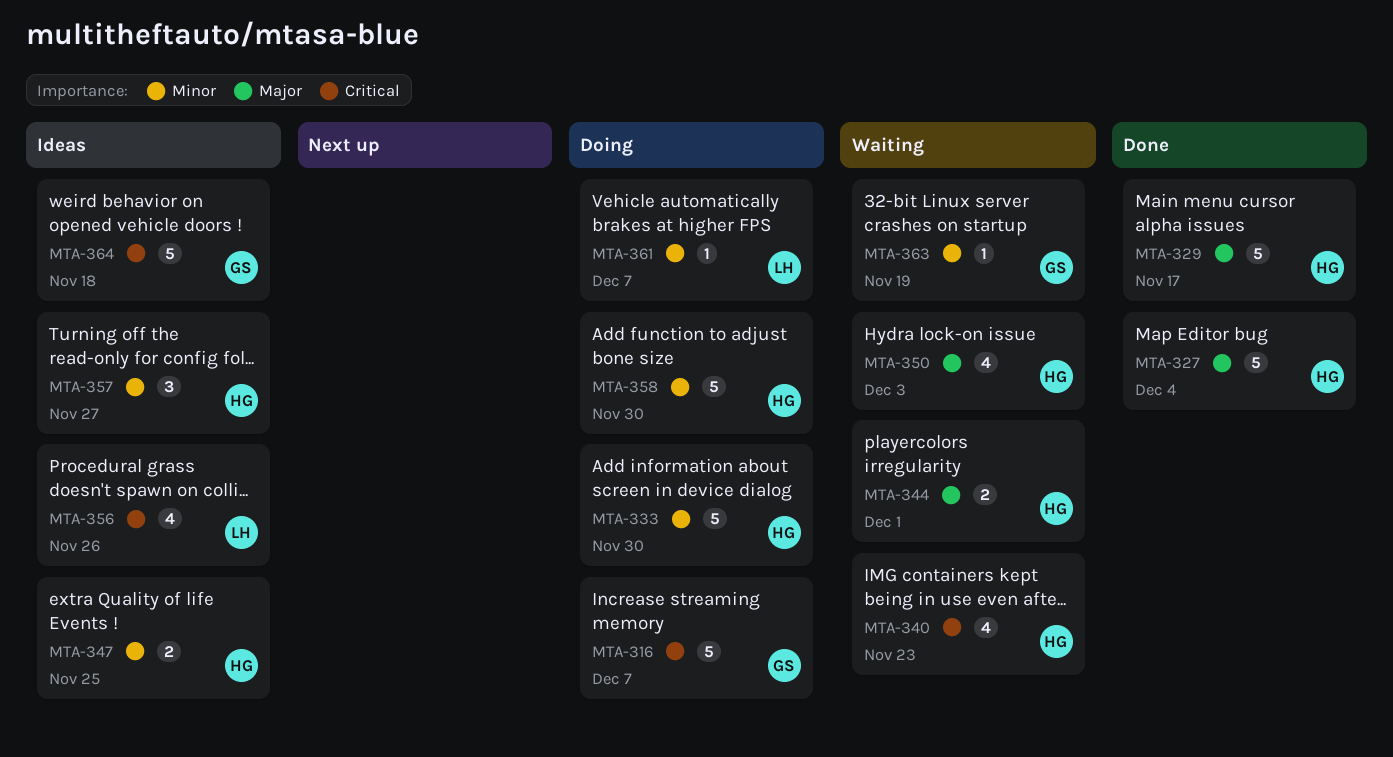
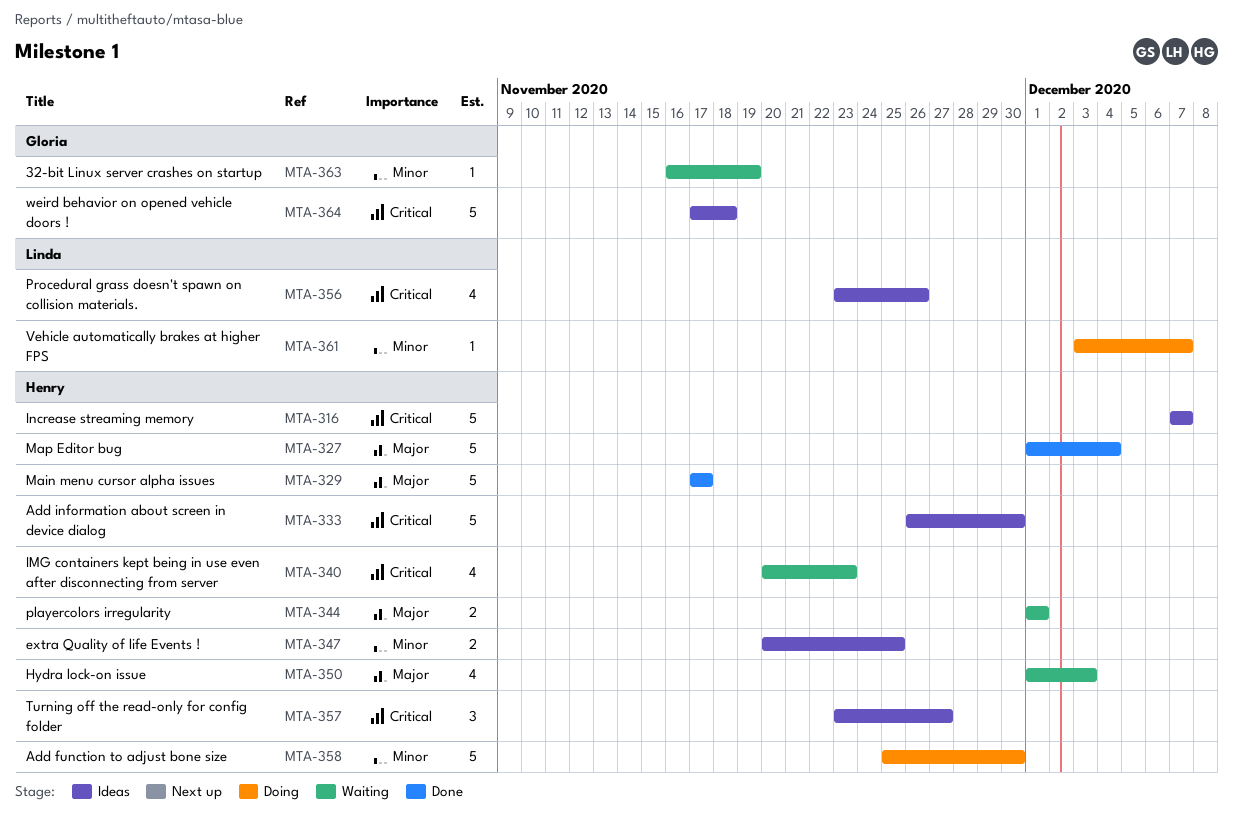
MTA-316, status: Doing -> Ideas
MTA-316, owner: Gloria -> Henry
MTA-333, status: Doing -> Ideas
MTA-333, priority: Minor -> Critical
MTA-357, priority: Minor -> Critical

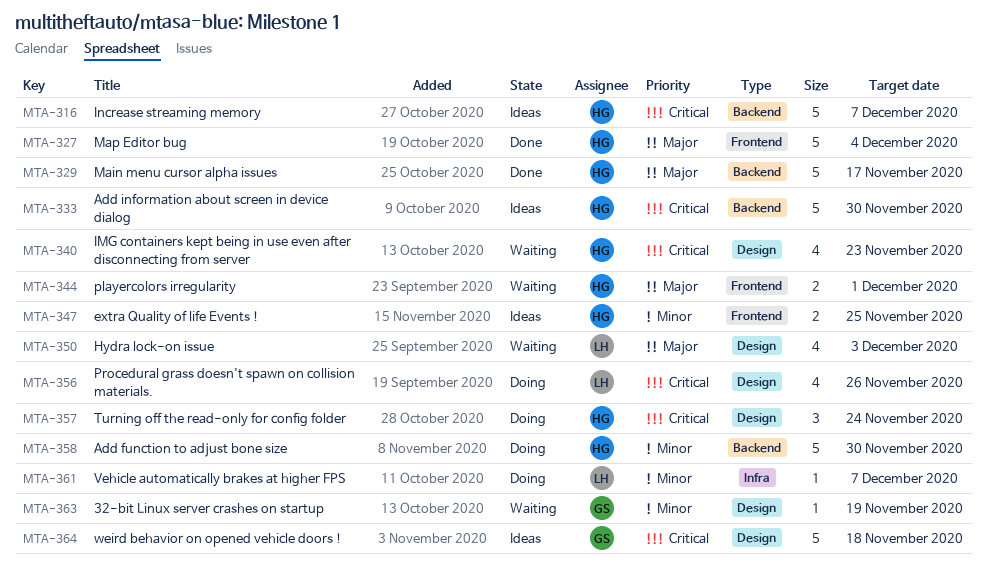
MTA-350, owner: Henry -> Linda
MTA-356, status: Ideas -> Doing
MTA-357, status: Ideas -> Doing
MTA-357, due: Nov 27 -> Nov 24

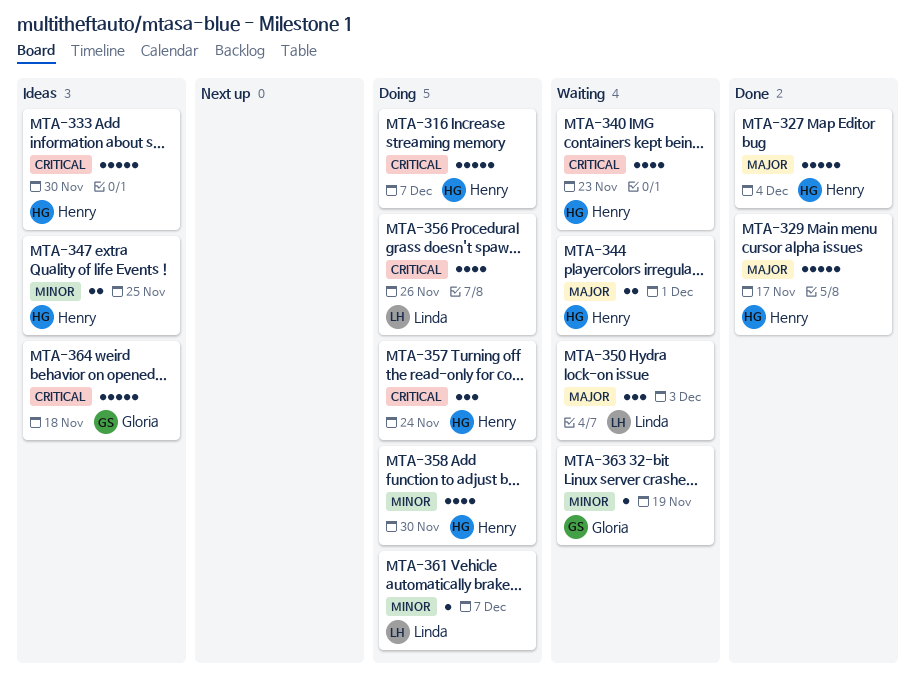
MTA-316, status: Ideas -> Doing
MTA-350, estimate: 4 -> 3
MTA-358, estimate: 5 -> 4

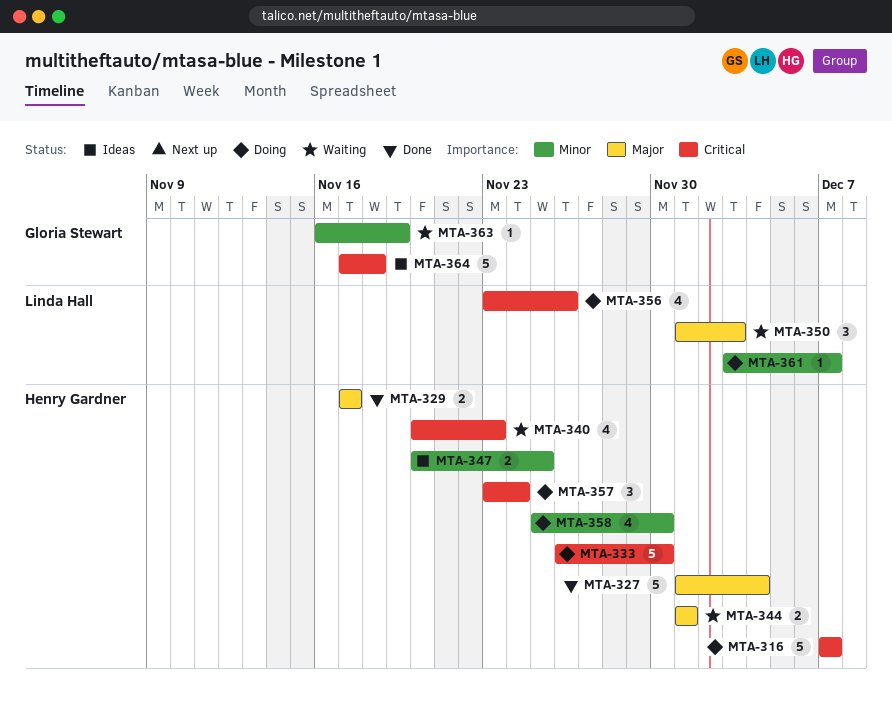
MTA-329, estimate: 5 -> 2
MTA-333, status: Ideas -> Doing

